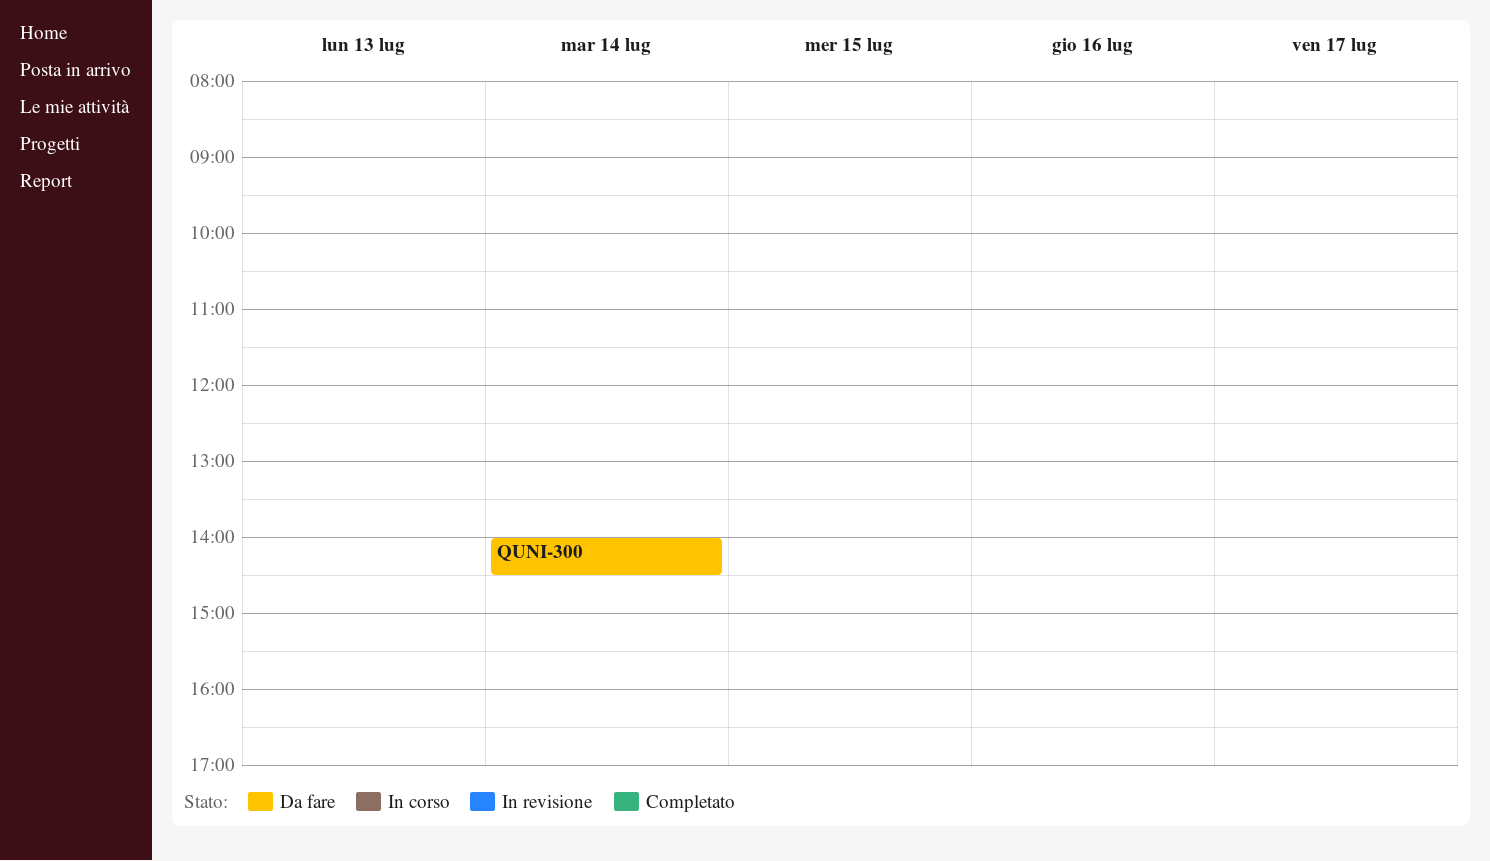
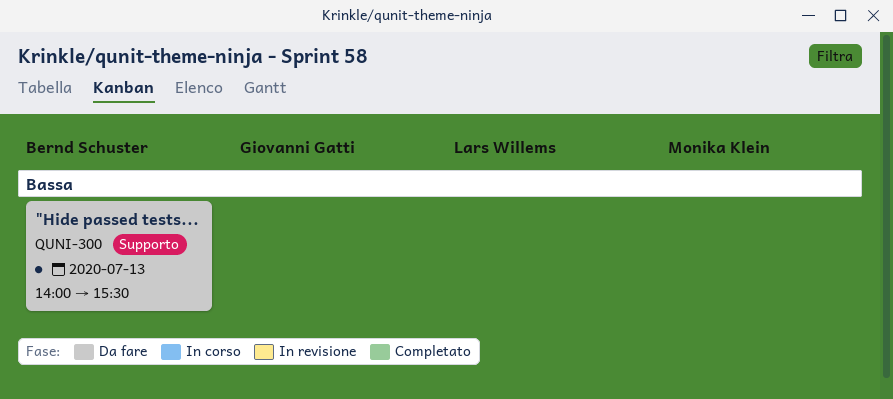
QUNI-300, day: Jul 14 -> Jul 13
QUNI-300, ends: 14:30 -> 15:30

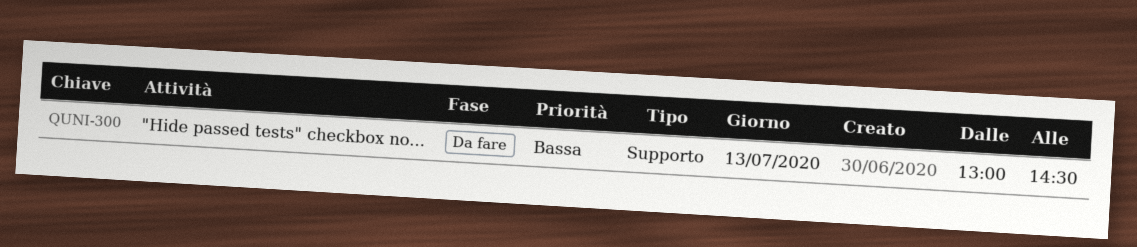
QUNI-300, begins: 14:00 -> 13:00
QUNI-300, ends: 15:30 -> 14:30

